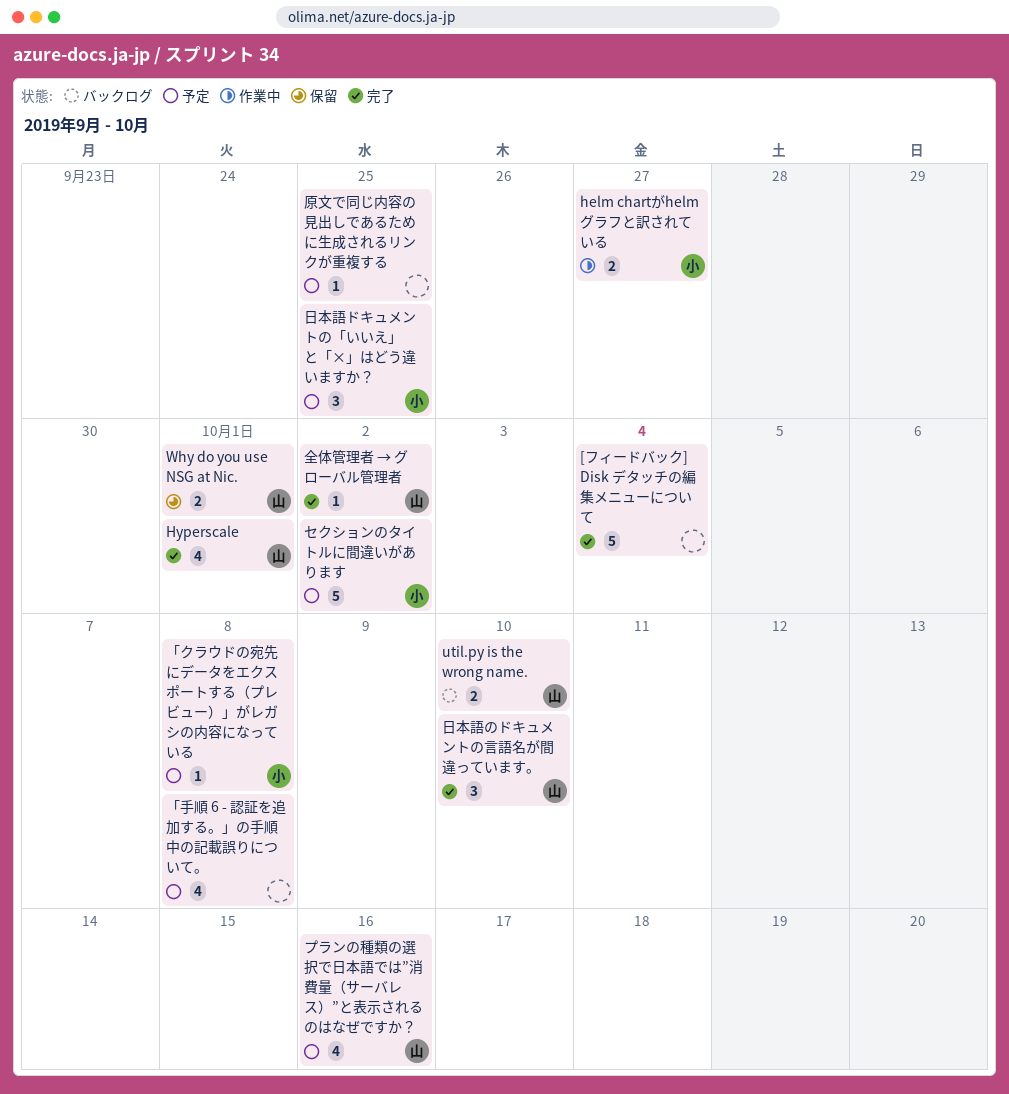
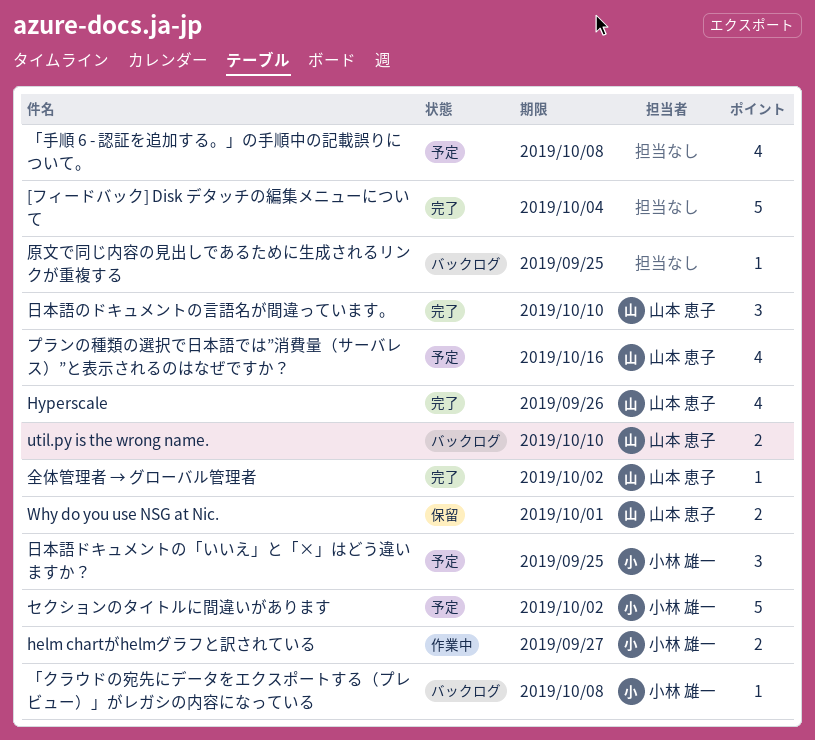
Hyperscale, due: Oct 1 -> Sep 26
「クラウドの宛先にデータをエクスポートする（プレビュー）」がレガシの内容になっている, status: 予定 -> バックログ
原文で同じ内容の見出しであるために生成されるリンクが重複する, status: 予定 -> バックログ

